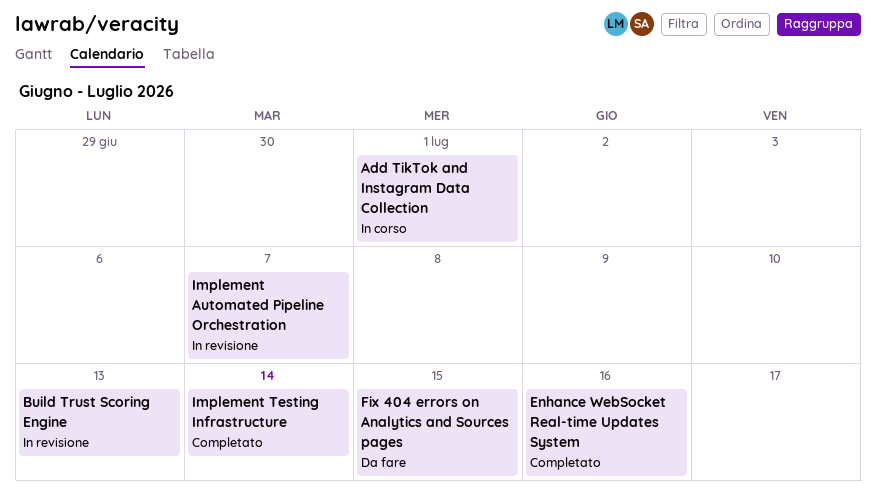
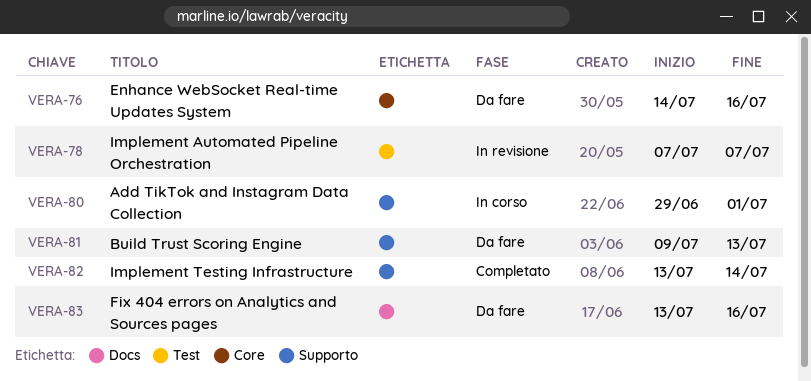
Build Trust Scoring Engine, status: In revisione -> Da fare
Enhance WebSocket Real-time Updates System, status: Completato -> Da fare
Fix 404 errors on Analytics and Sources pages, due: Jul 15 -> Jul 16

